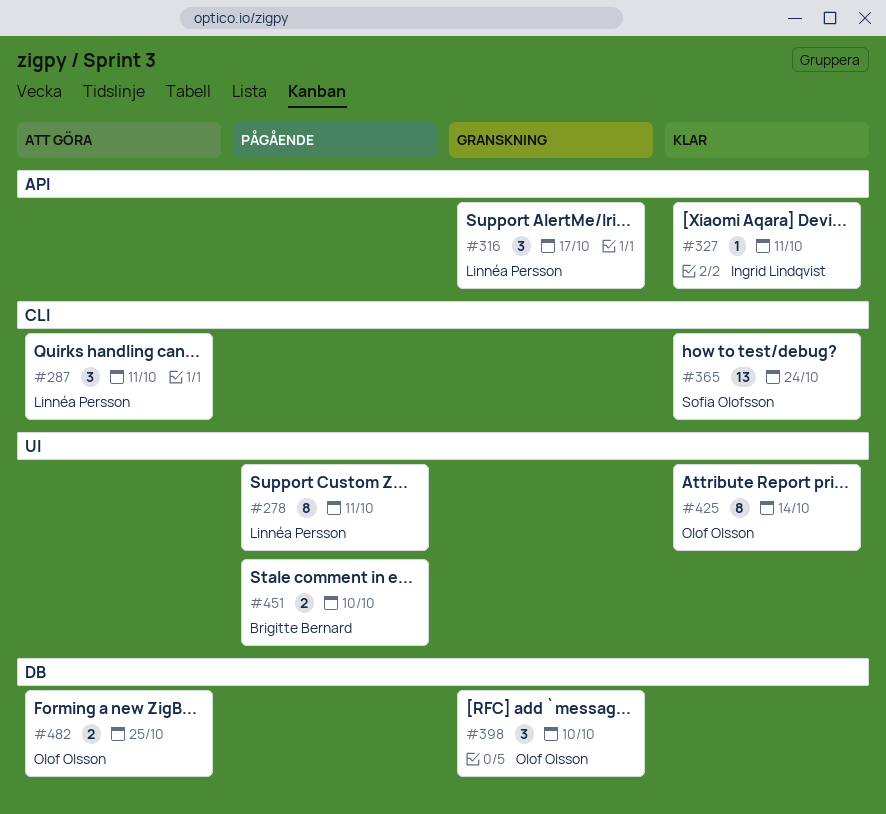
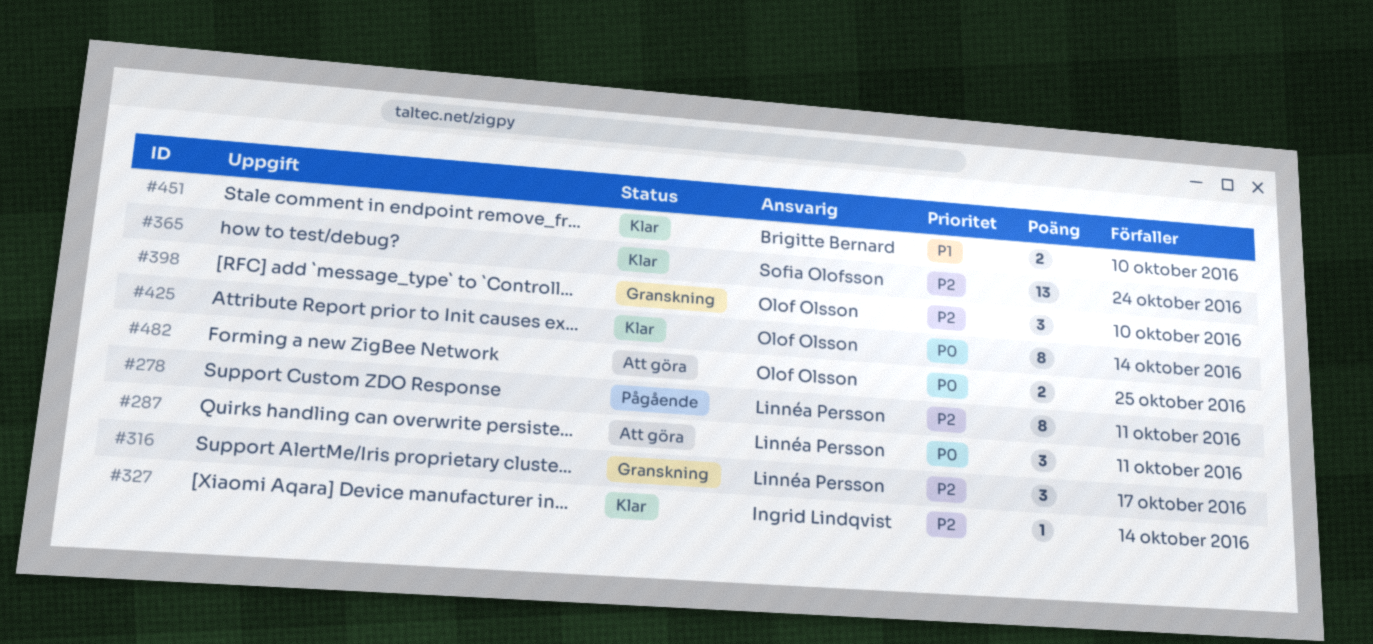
#327, due: Oct 11 -> Oct 14
#451, status: Pågående -> Klar

